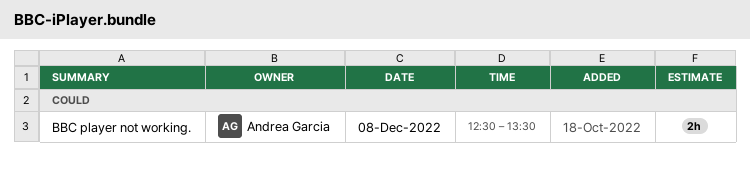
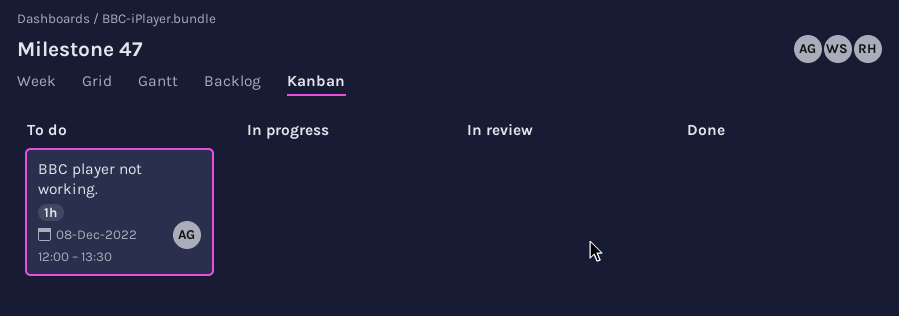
BBC player not working., estimate: 2h -> 1h
BBC player not working., begins: 12:30 -> 12:00

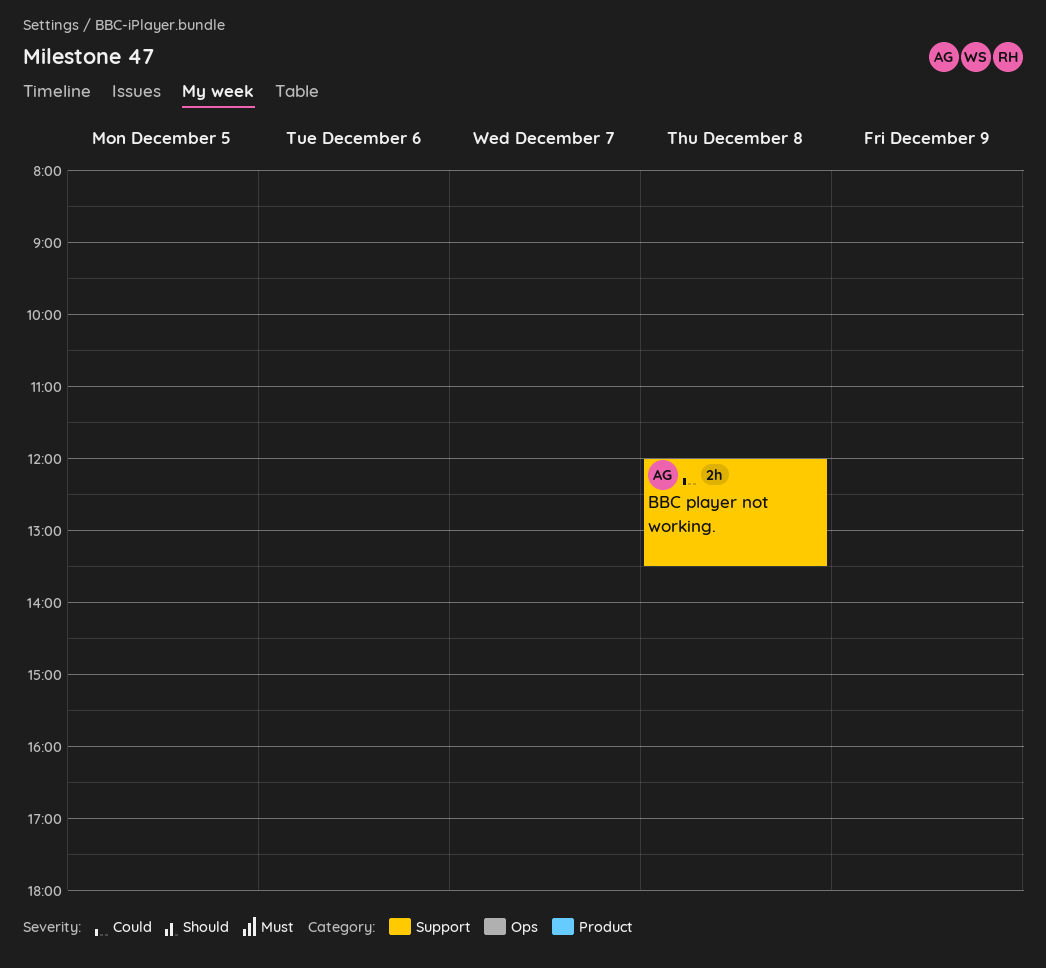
BBC player not working., estimate: 1h -> 2h

